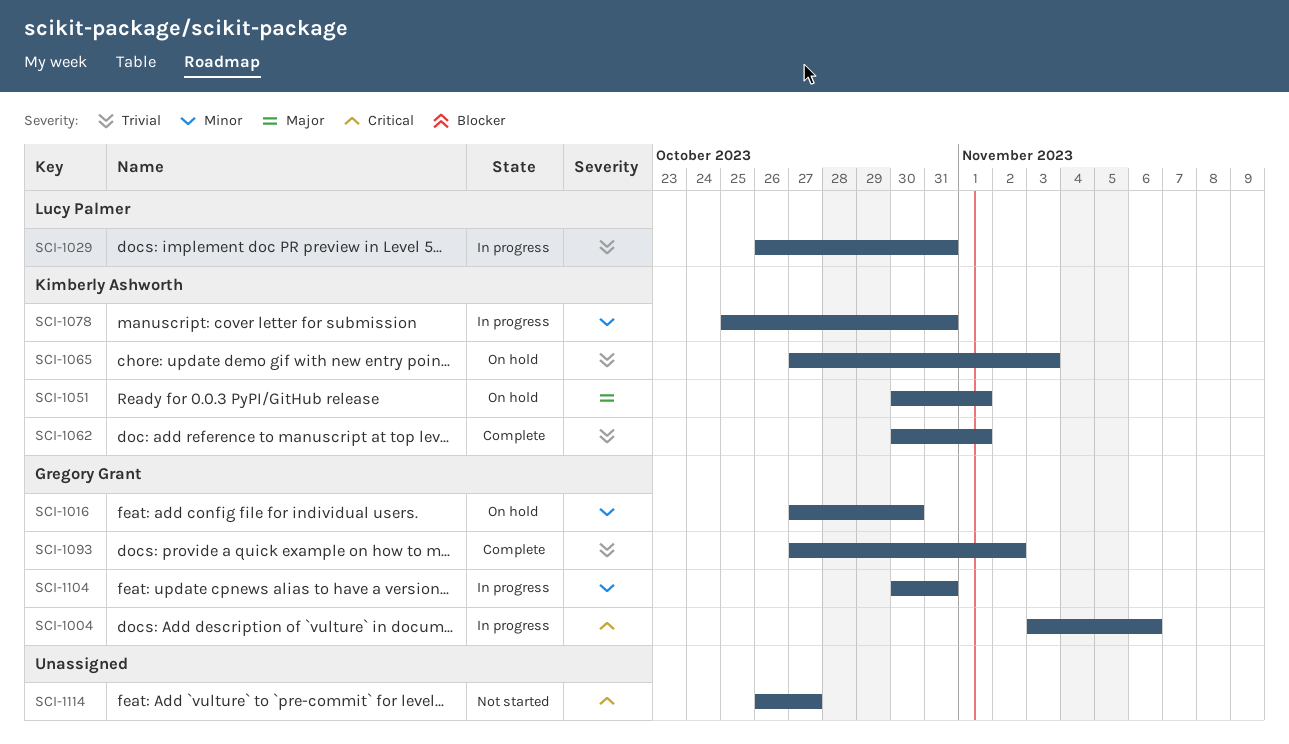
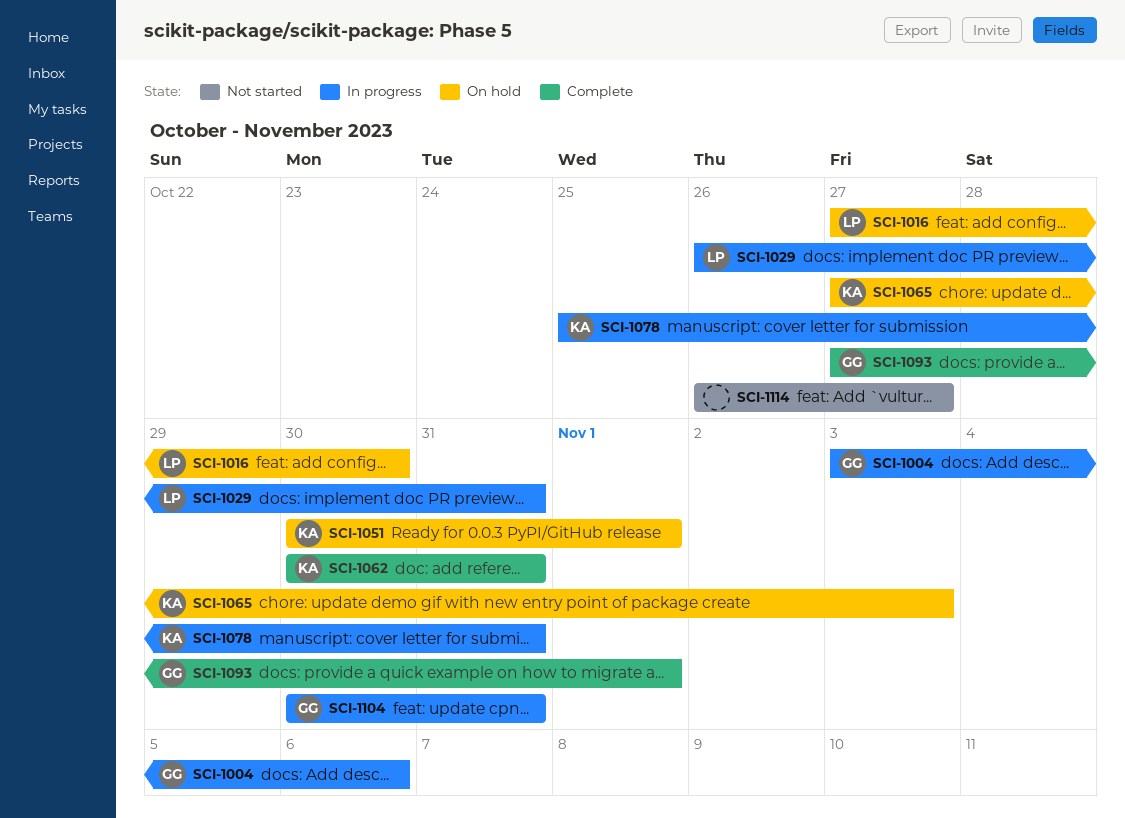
SCI-1016, owner: Gregory Grant -> Lucy Palmer
SCI-1062, due: Nov 1 -> Oct 31
SCI-1093, due: Nov 2 -> Nov 1

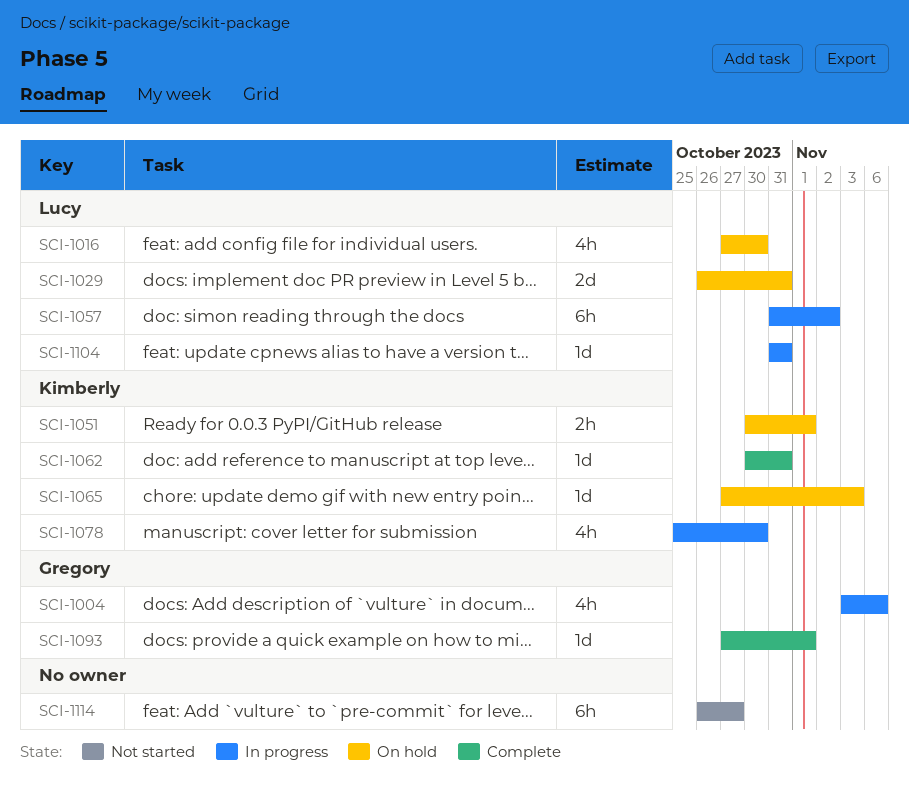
SCI-1029, status: In progress -> On hold
SCI-1057: none -> present
SCI-1078, due: Oct 31 -> Oct 30
SCI-1104, owner: Gregory -> Lucy
SCI-1104, start: Oct 30 -> Oct 31

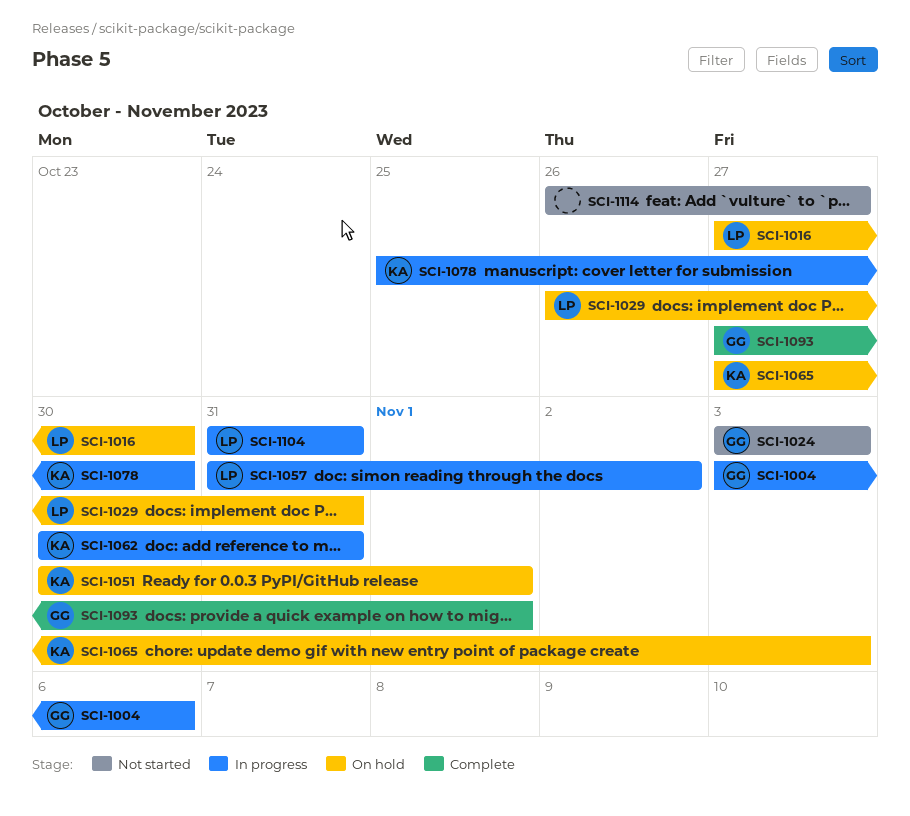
SCI-1024: none -> present
SCI-1062, status: Complete -> In progress

